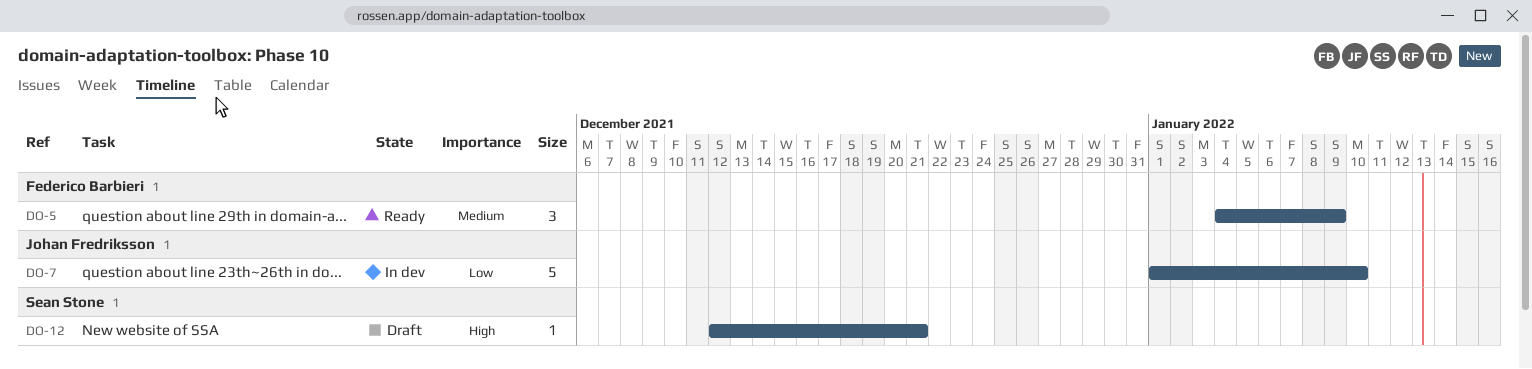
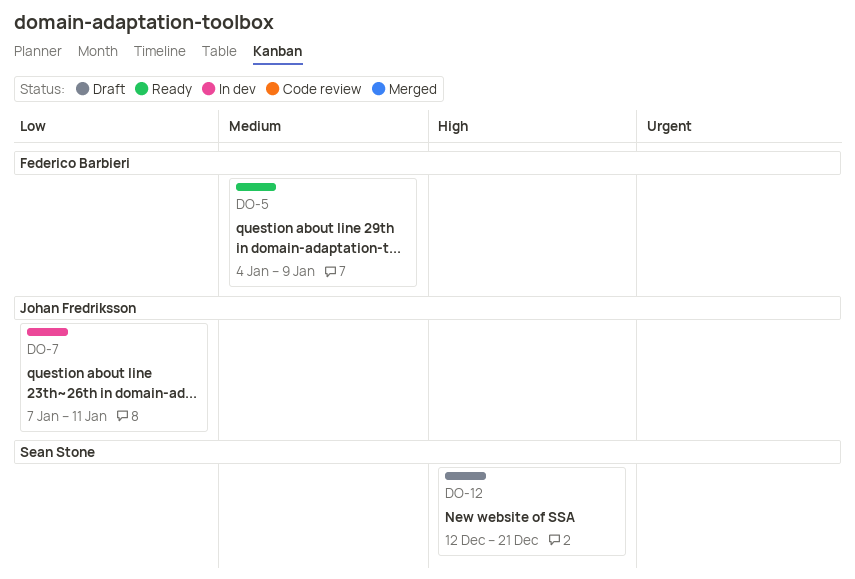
DO-7, start: Jan 1 -> Jan 7
DO-7, due: Jan 10 -> Jan 11

